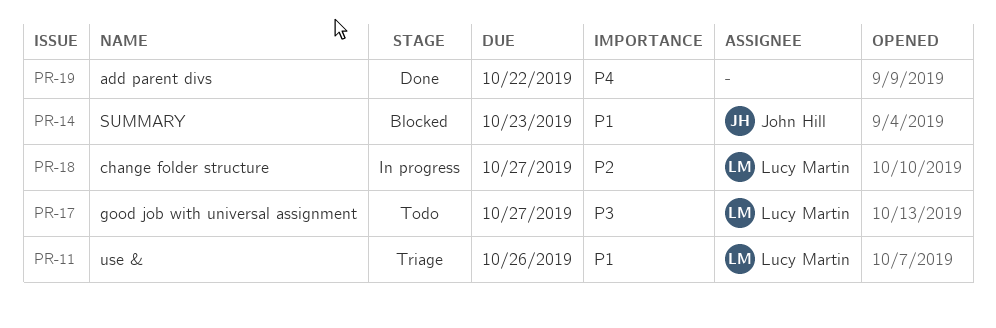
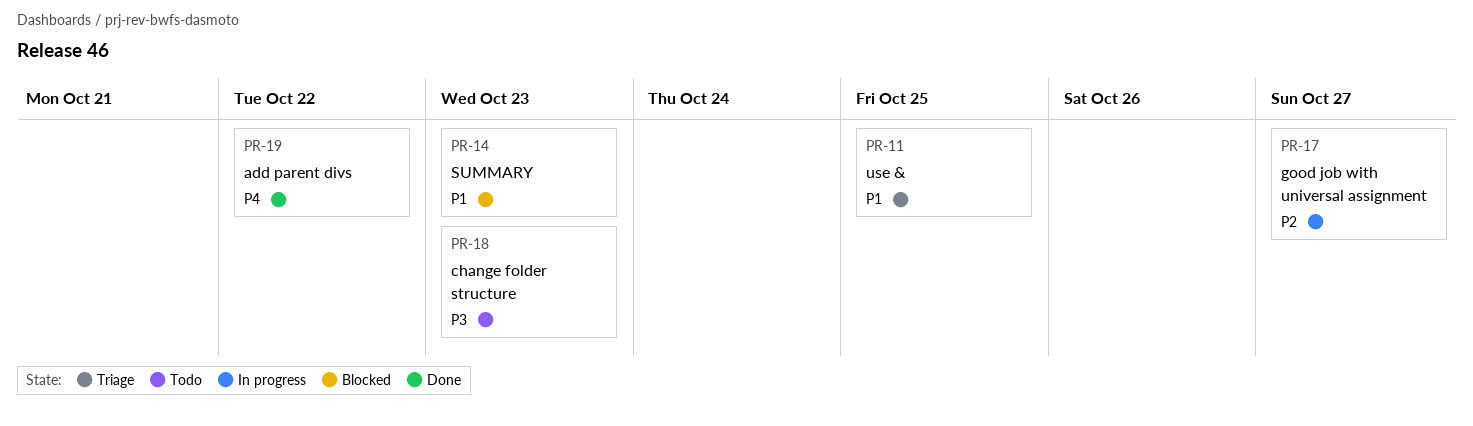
PR-11, due: Oct 26 -> Oct 25
PR-17, status: Todo -> In progress
PR-17, priority: P3 -> P2
PR-18, status: In progress -> Todo
PR-18, priority: P2 -> P3
PR-18, due: Oct 27 -> Oct 23

